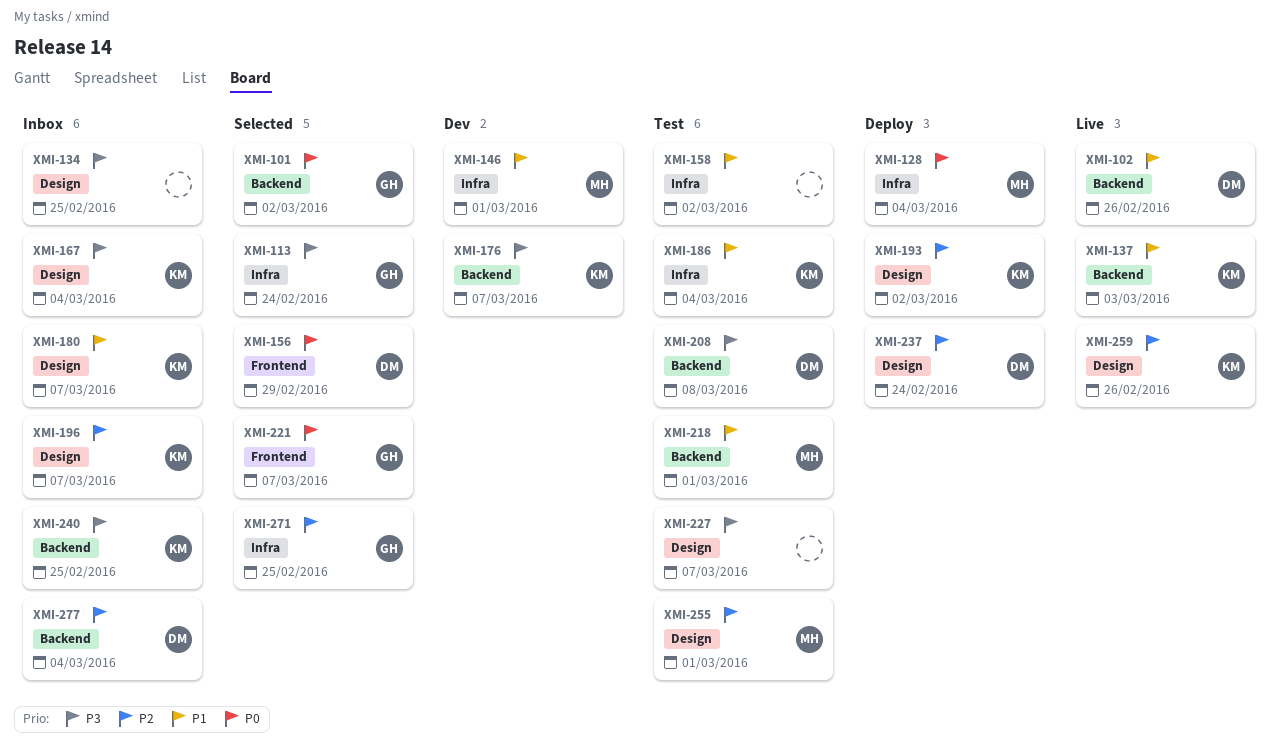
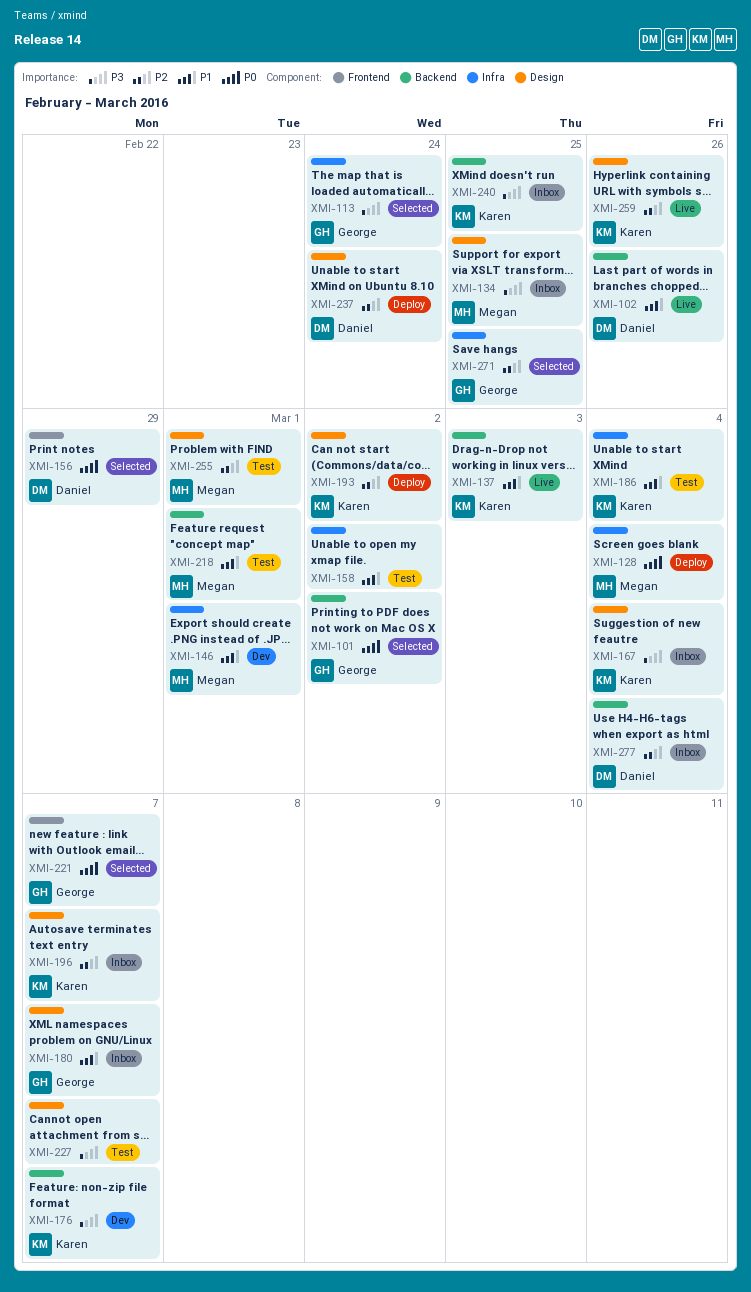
XMI-134, owner: none -> Megan
XMI-180, owner: Karen -> George
XMI-208: present -> none

